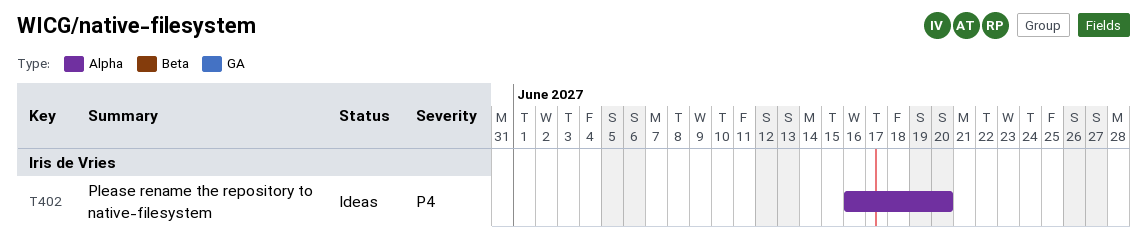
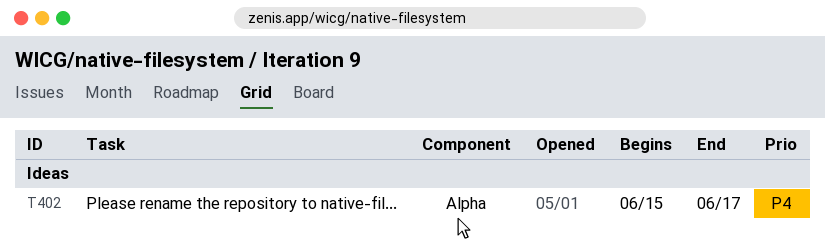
T402, start: Jun 16 -> Jun 15
T402, due: Jun 20 -> Jun 17

